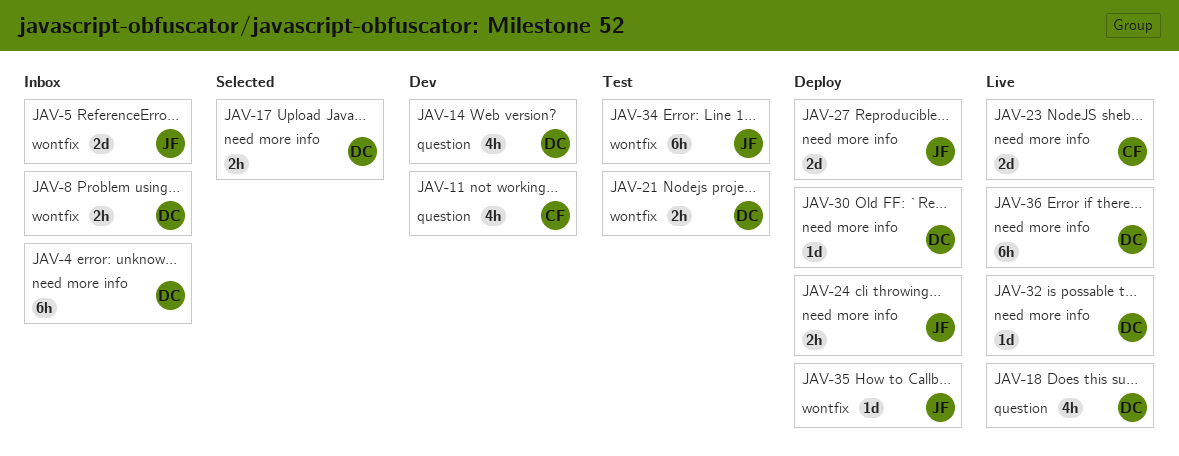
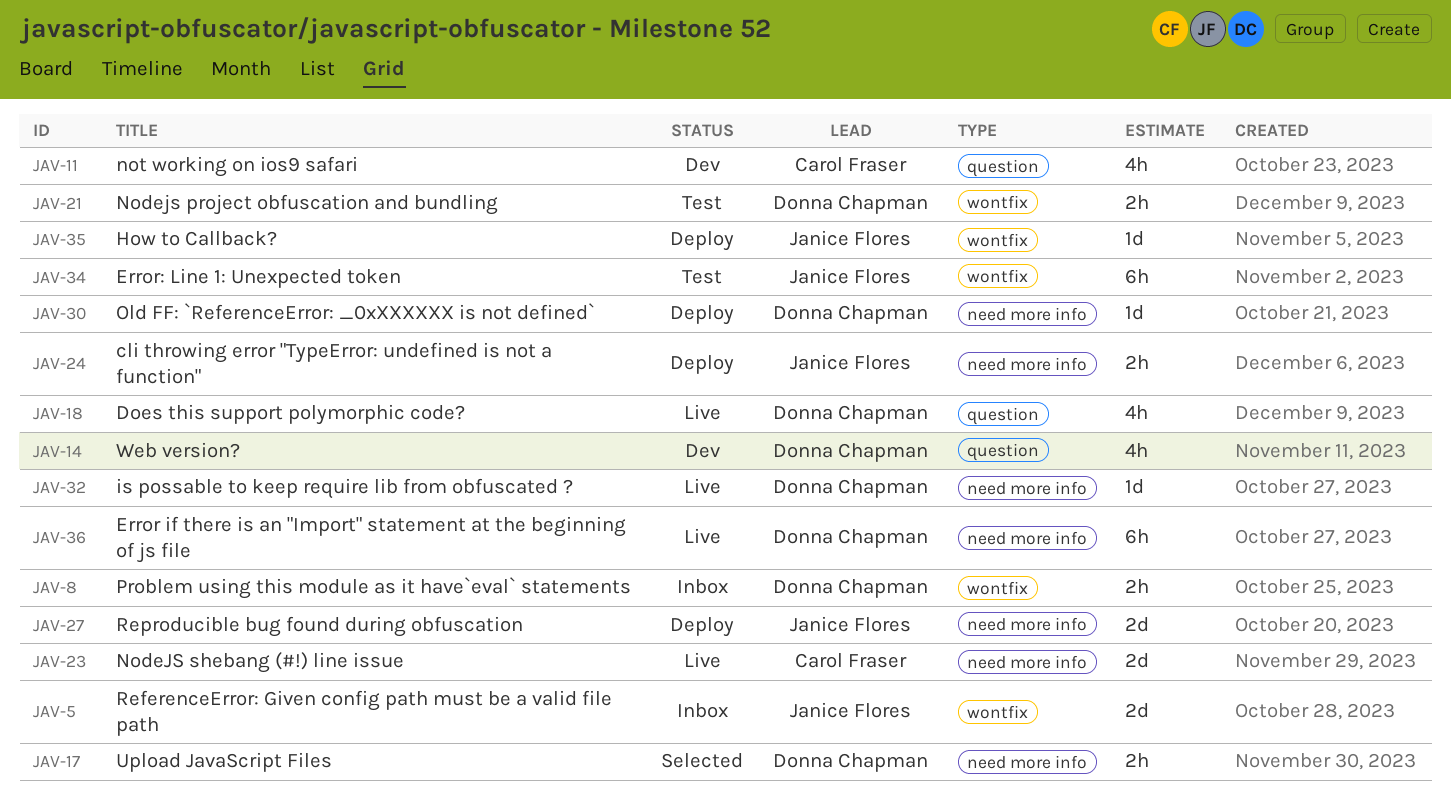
JAV-4: present -> none

